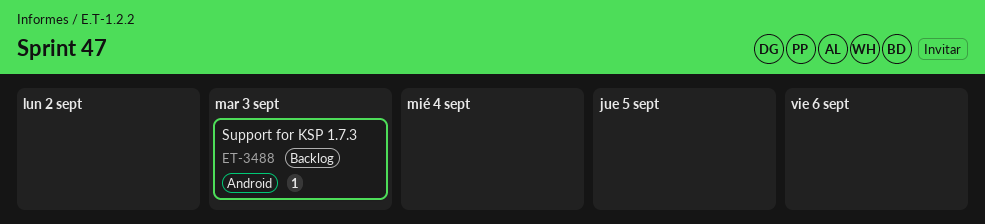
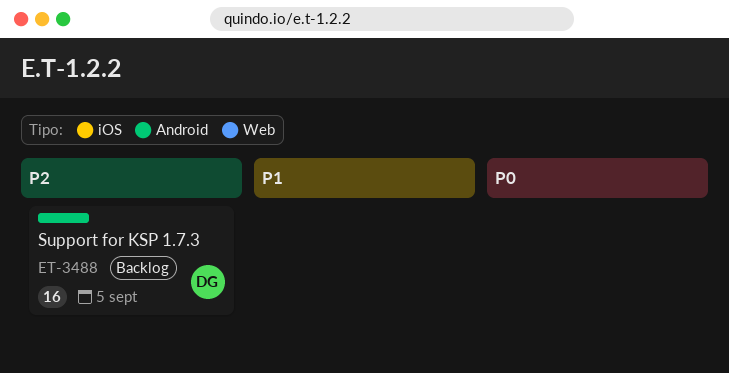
ET-3488, estimate: 1 -> 16
ET-3488, due: Sep 3 -> Sep 5

